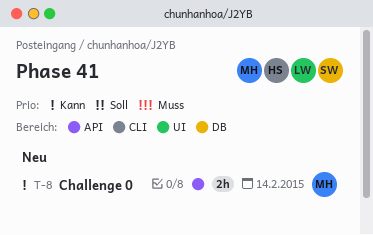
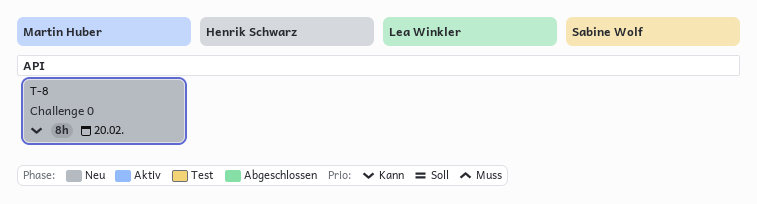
T-8, estimate: 2h -> 8h
T-8, due: Feb 14 -> Feb 20

